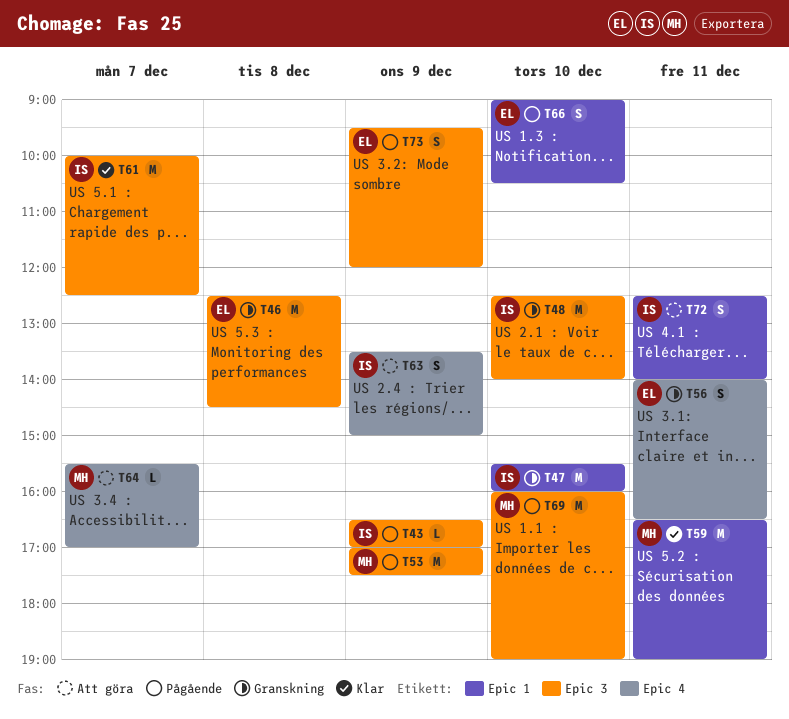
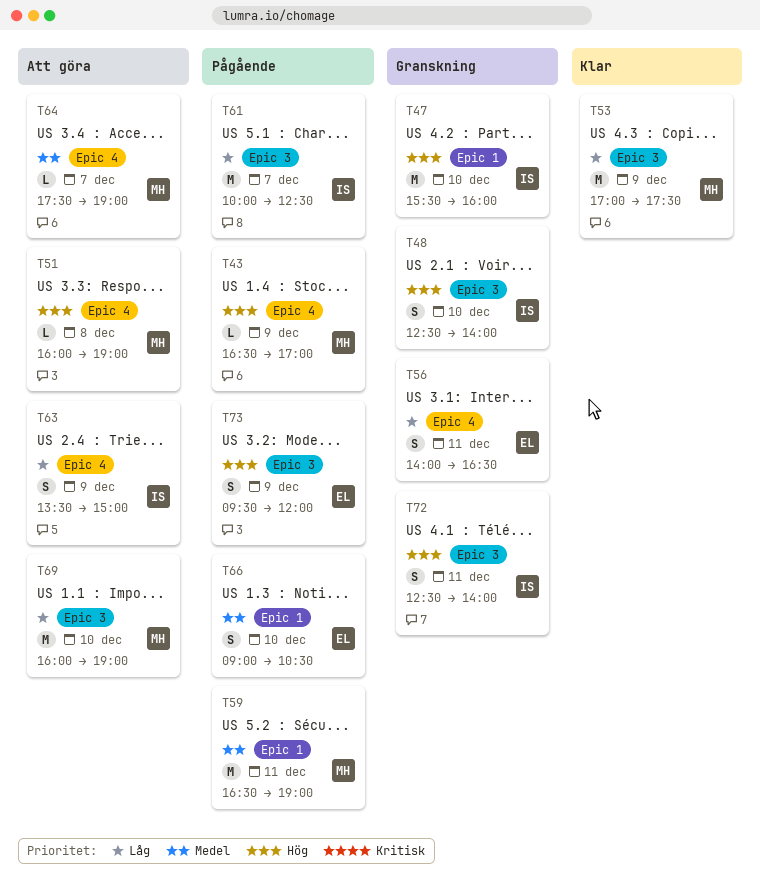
T43, owner: IS -> MH
T43, label: Epic 3 -> Epic 4
T46: present -> none
T48, estimate: M -> S
T51: none -> present
T53, status: Pågående -> Klar
T59, status: Klar -> Pågående
T61, status: Klar -> Pågående
T64, begins: 15:30 -> 17:30
T64, ends: 17:00 -> 19:00
T69, status: Pågående -> Att göra
T72, status: Att göra -> Granskning
T72, label: Epic 1 -> Epic 3

